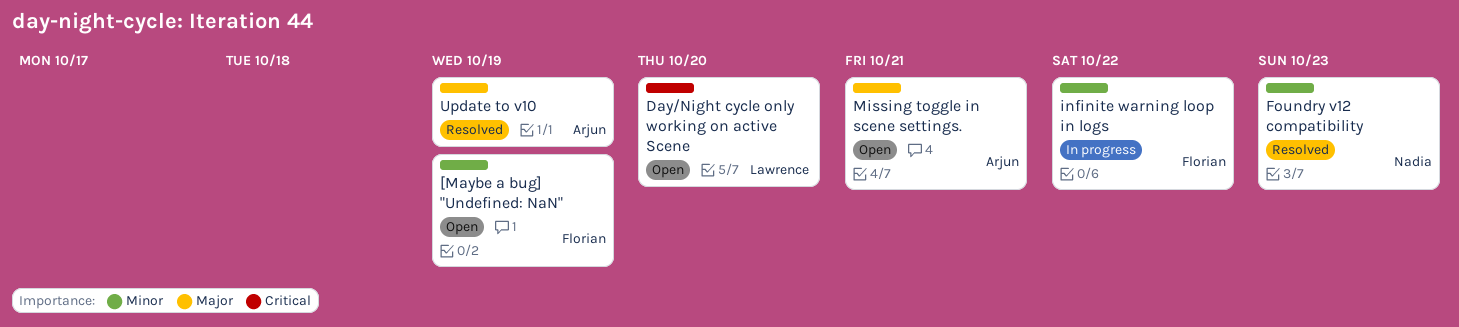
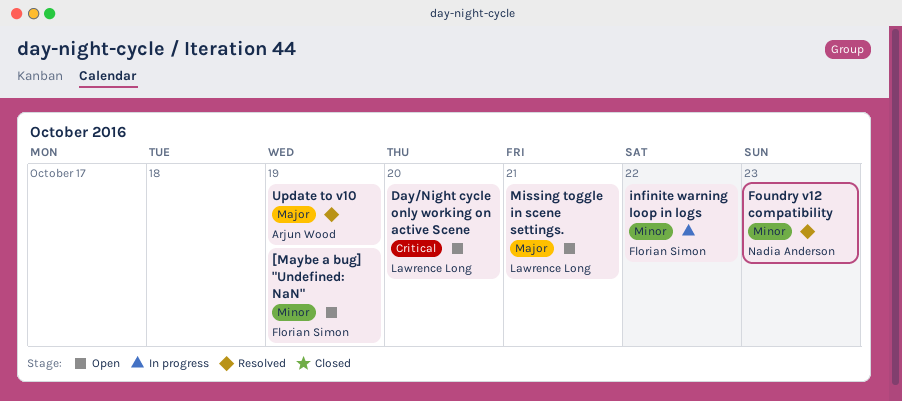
Missing toggle in scene settings., owner: Arjun Wood -> Lawrence Long

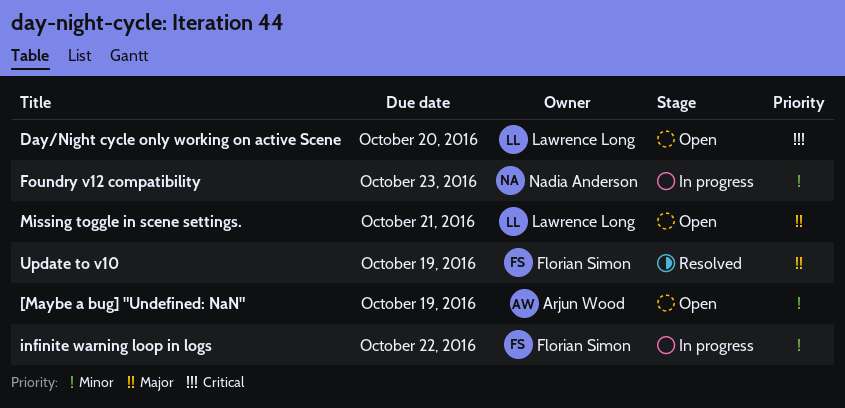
[Maybe a bug] "Undefined: NaN", owner: Florian Simon -> Arjun Wood
Foundry v12 compatibility, status: Resolved -> In progress
Update to v10, owner: Arjun Wood -> Florian Simon

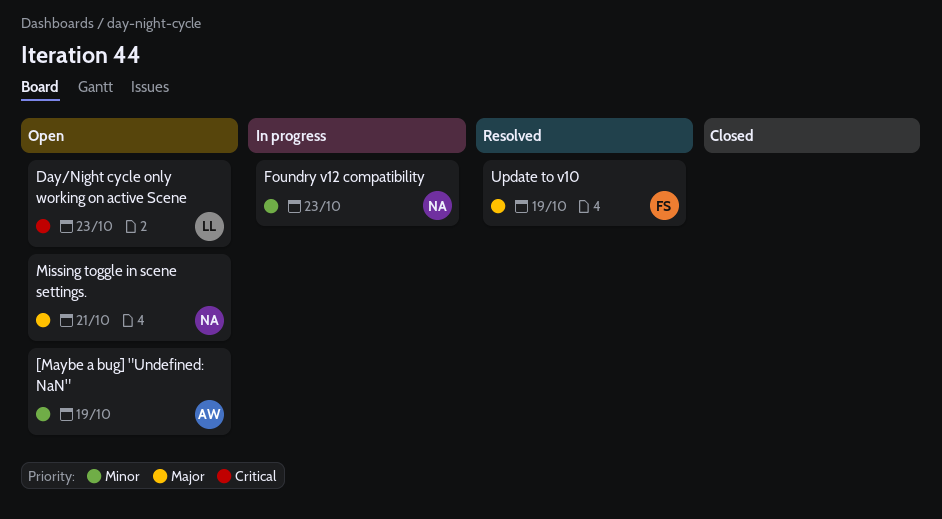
Day/Night cycle only working on active Scene, due: Oct 20 -> Oct 23
infinite warning loop in logs: present -> none
Missing toggle in scene settings., owner: Lawrence Long -> Nadia Anderson

